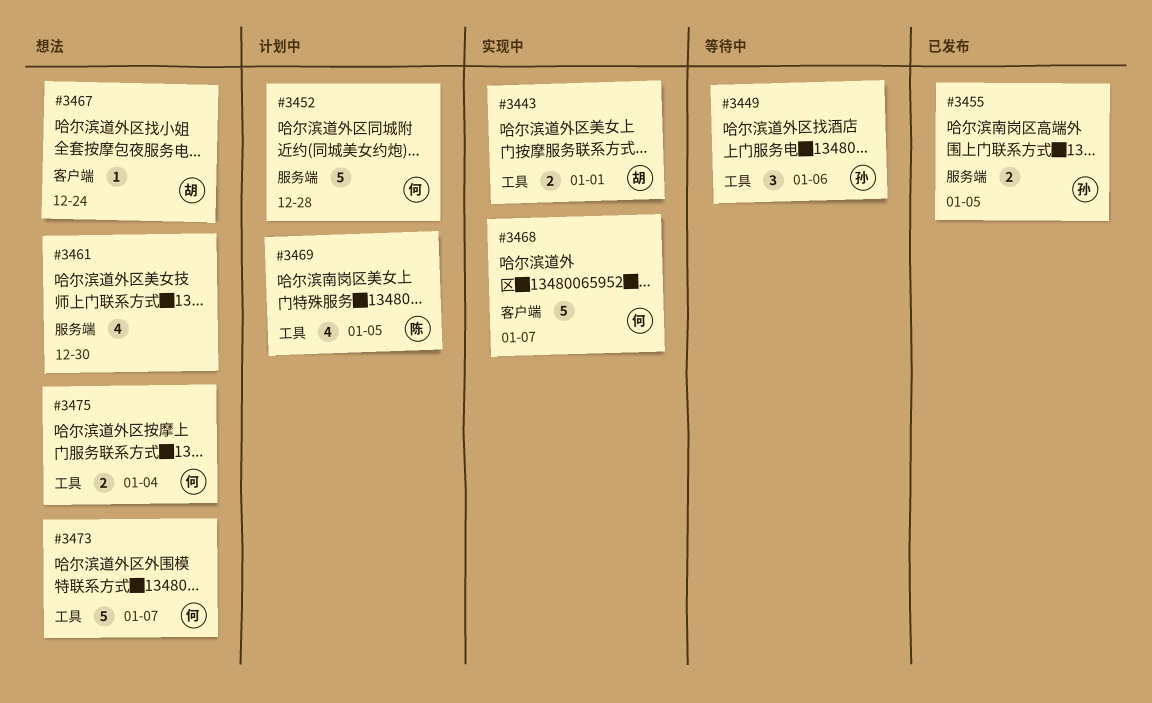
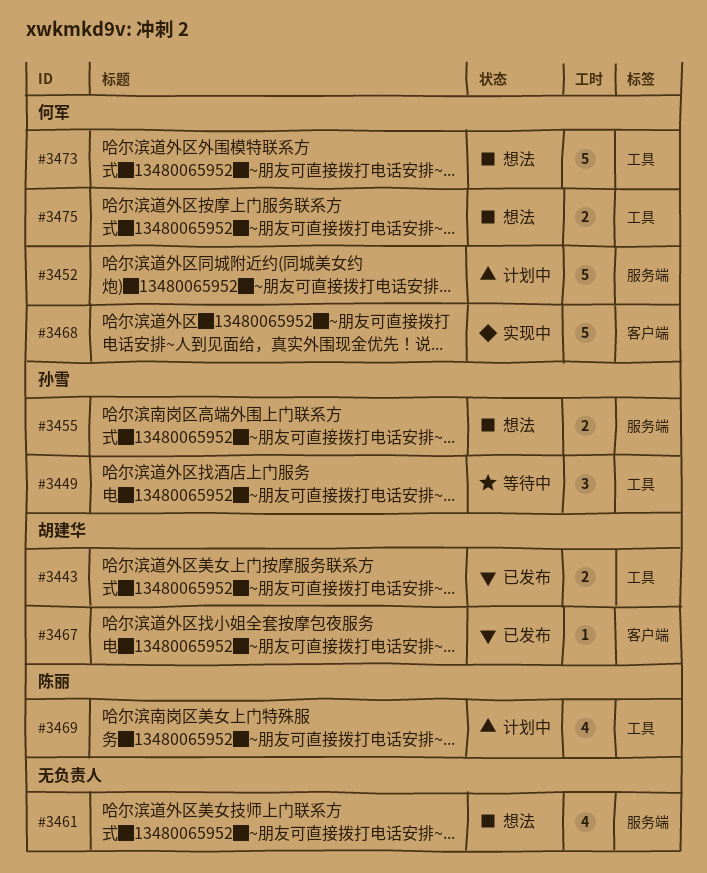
#3443, status: 实现中 -> 已发布
#3455, status: 已发布 -> 想法
#3467, status: 想法 -> 已发布

